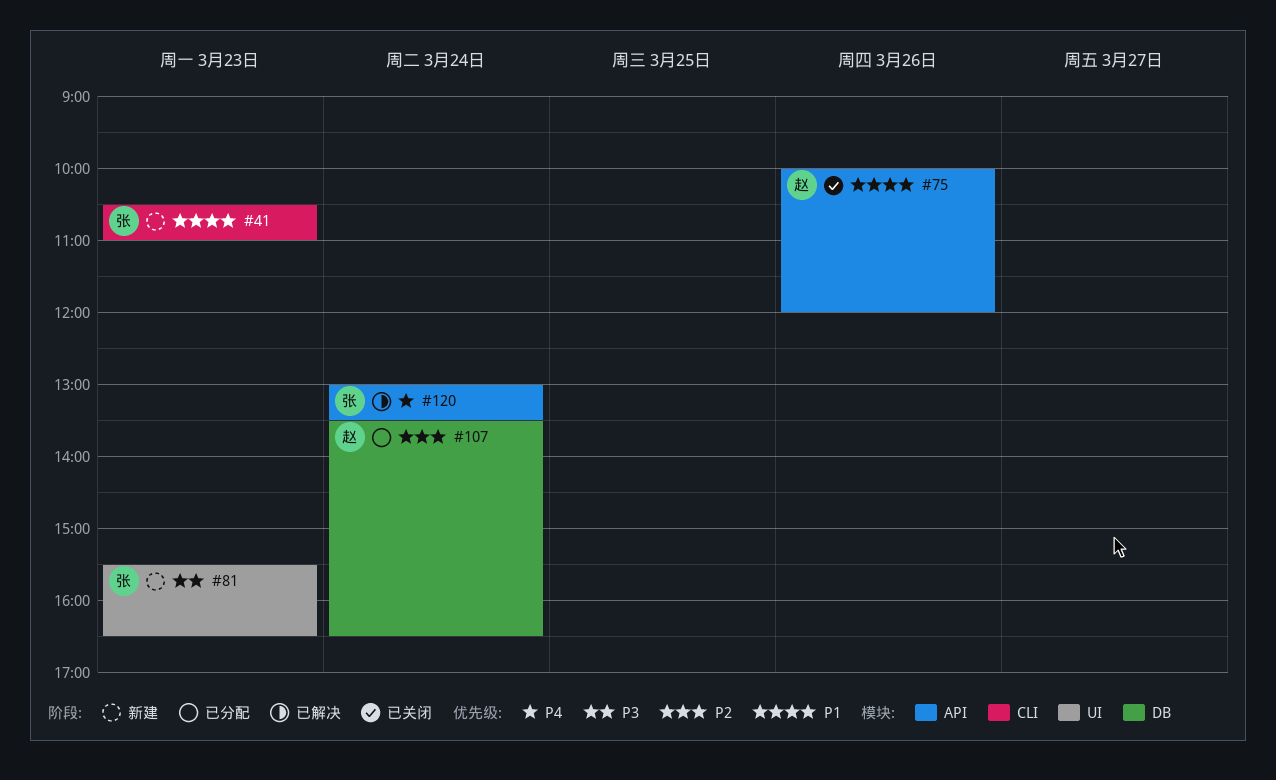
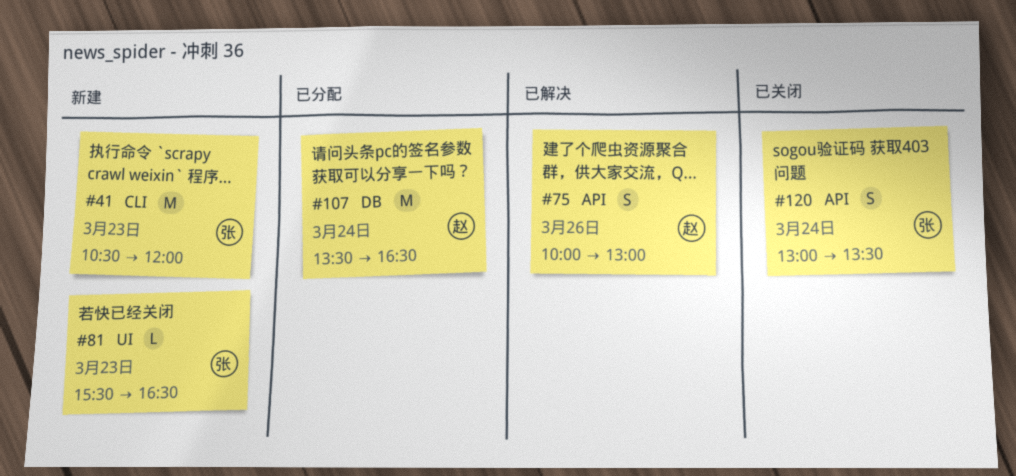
#41, ends: 11:00 -> 12:00
#75, status: 已关闭 -> 已解决
#75, ends: 12:00 -> 13:00
#120, status: 已解决 -> 已关闭

